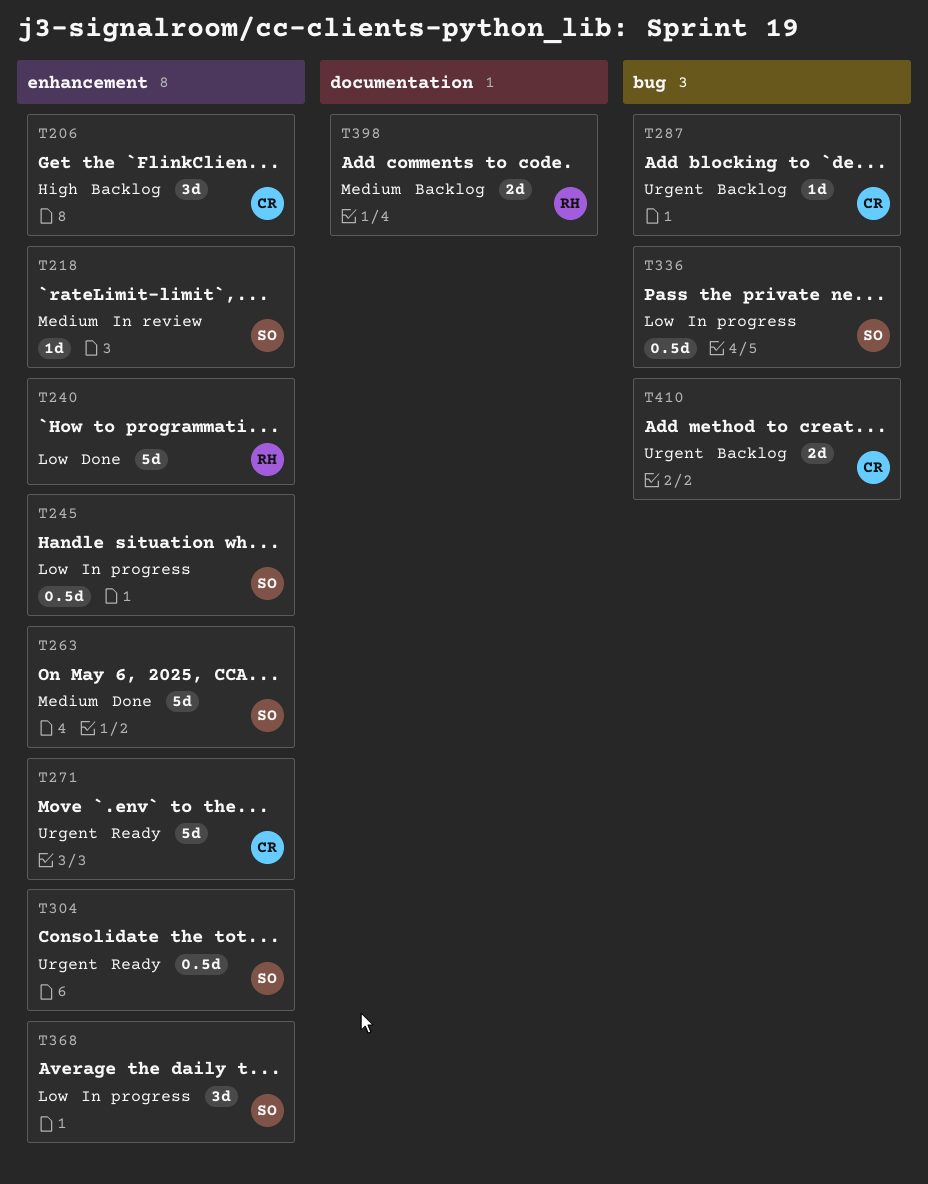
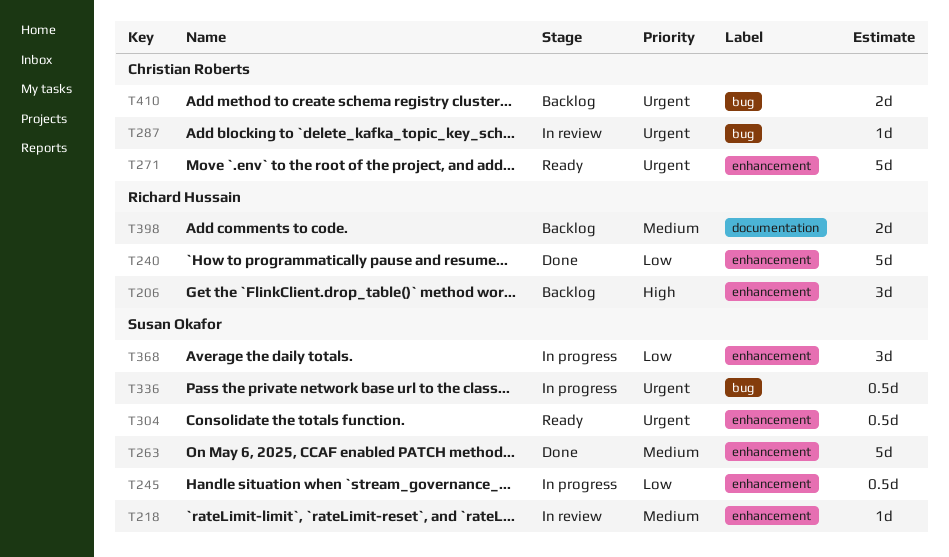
T206, owner: Christian Roberts -> Richard Hussain
T287, status: Backlog -> In review
T336, priority: Low -> Urgent

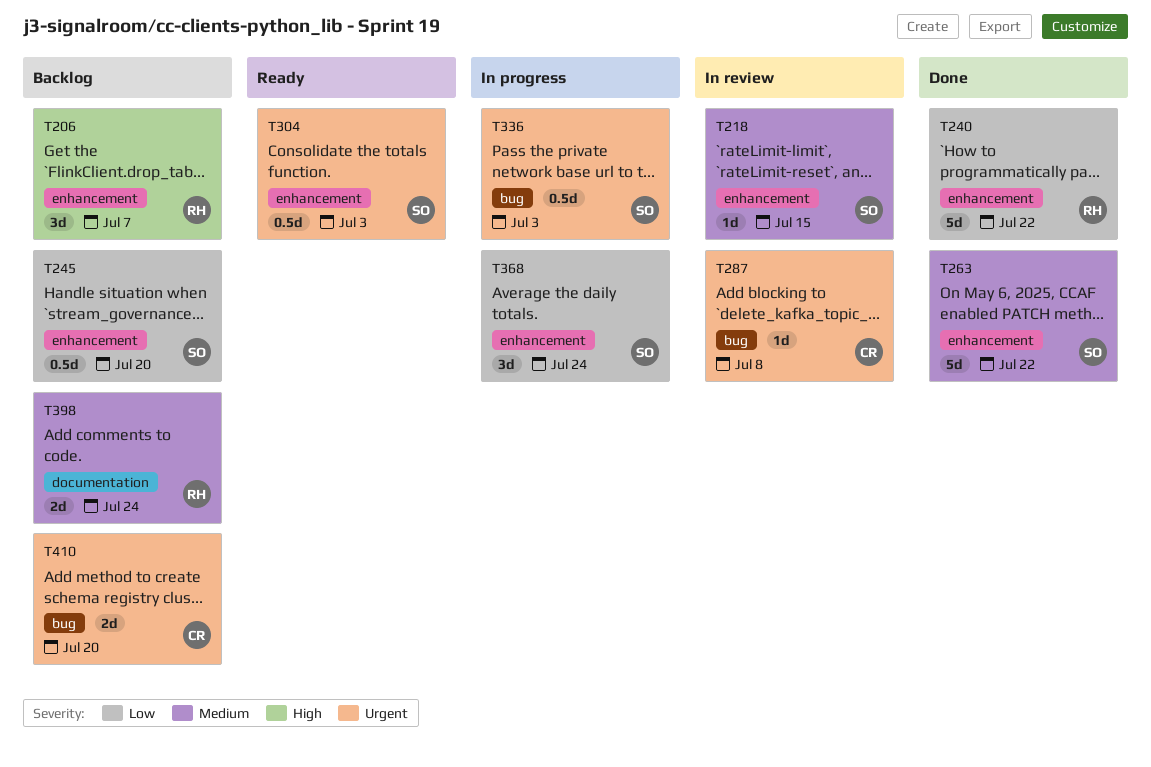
T245, status: In progress -> Backlog
T271: present -> none

